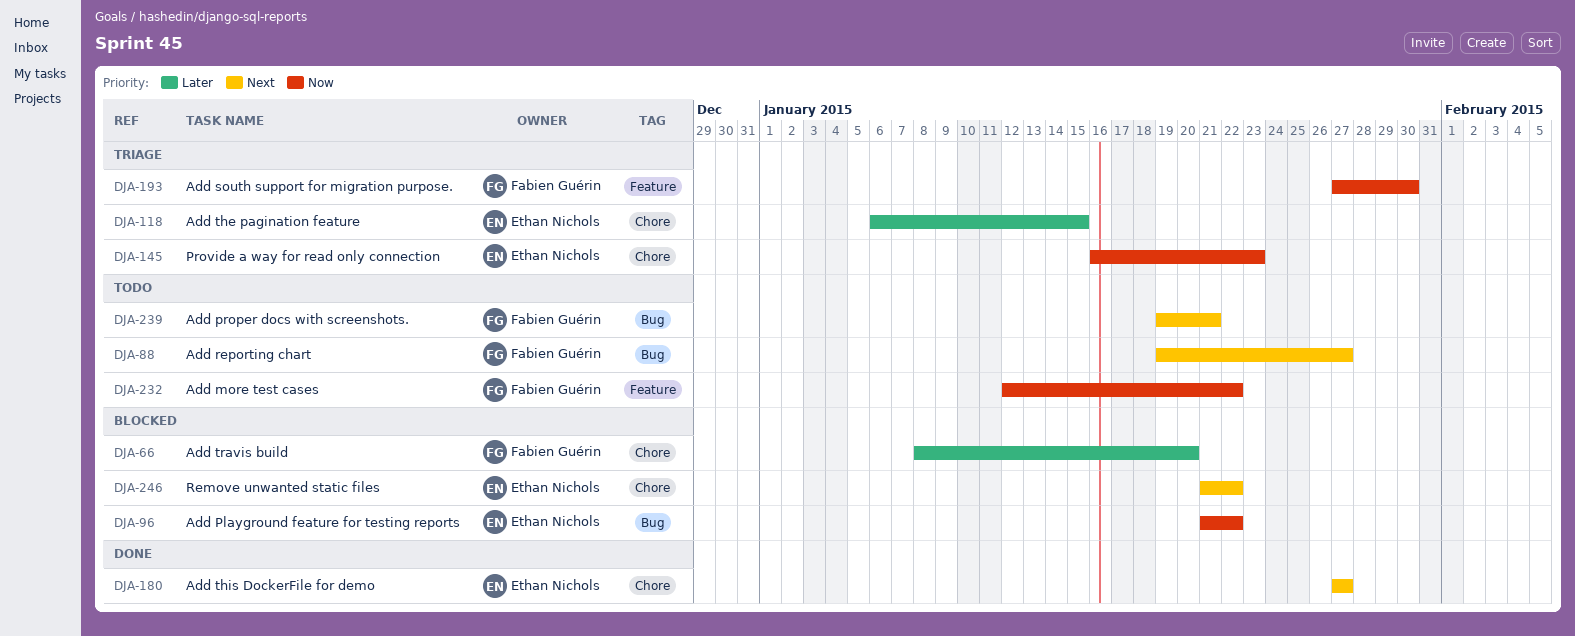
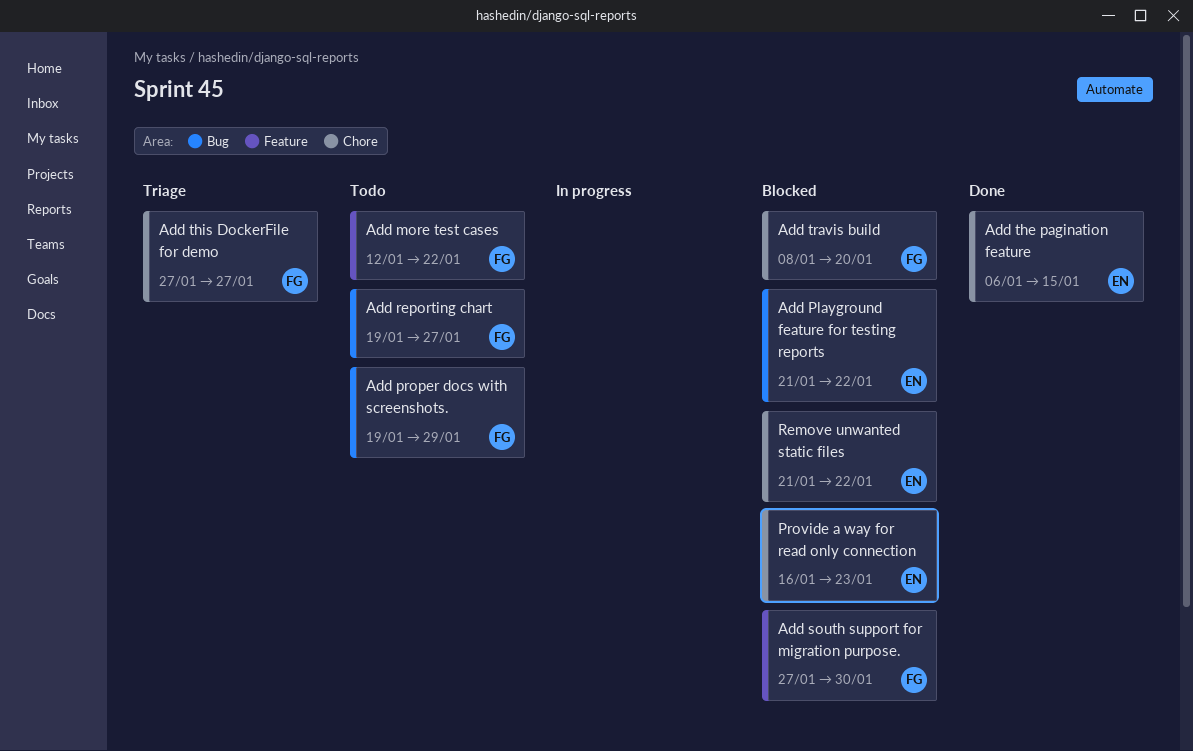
Add proper docs with screenshots., due: Jan 21 -> Jan 29
Add south support for migration purpose., status: Triage -> Blocked
Add the pagination feature, status: Triage -> Done
Add this DockerFile for demo, status: Done -> Triage
Add this DockerFile for demo, owner: Ethan Nichols -> Fabien Guérin
Provide a way for read only connection, status: Triage -> Blocked

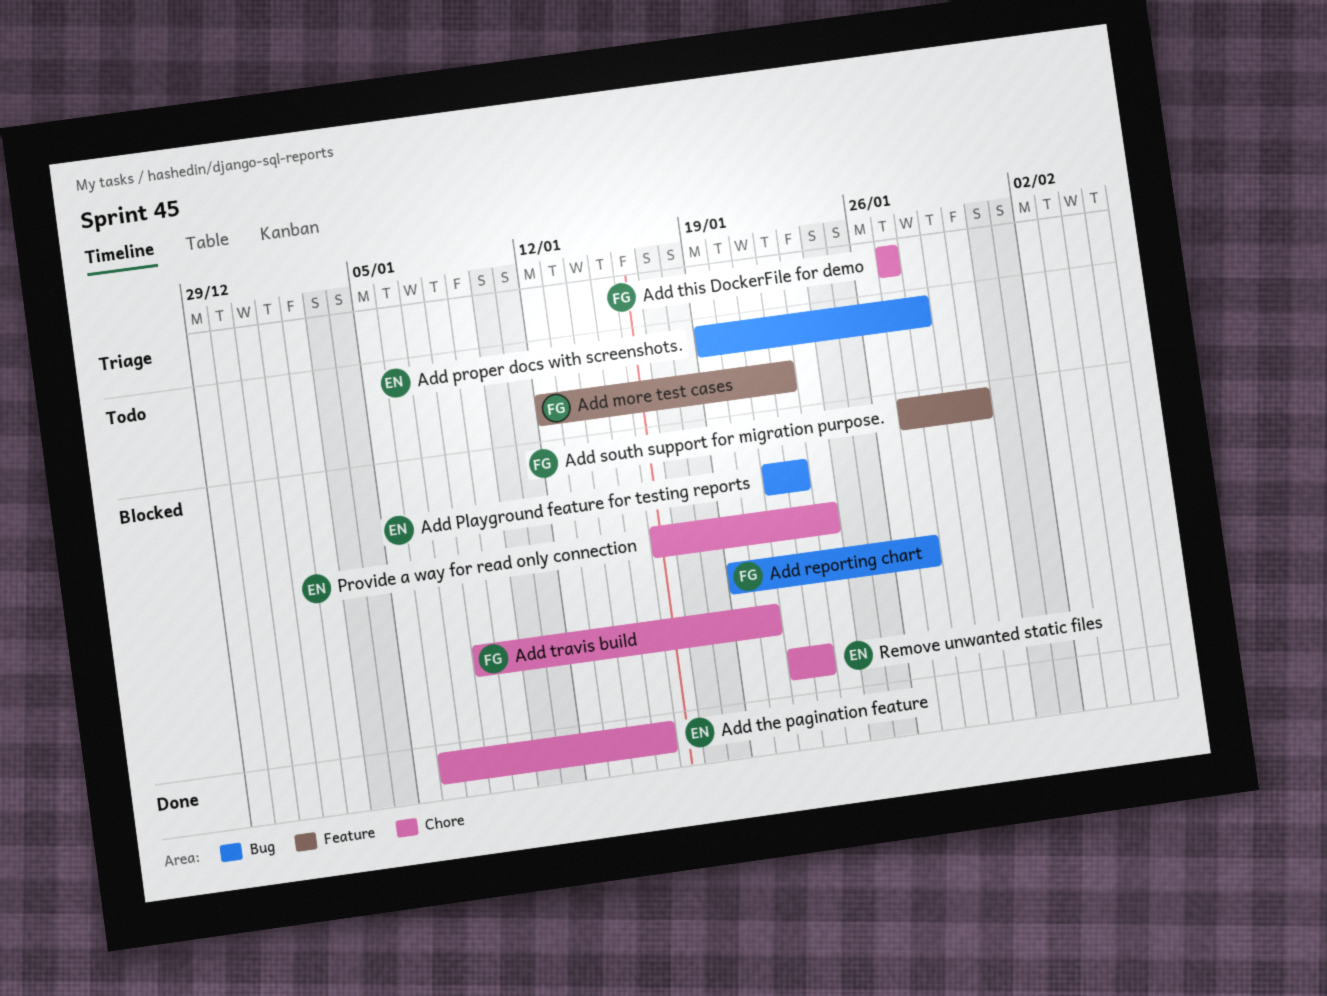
Add proper docs with screenshots., owner: FG -> EN
Add proper docs with screenshots., due: Jan 29 -> Jan 28
Add reporting chart, status: Todo -> Blocked

